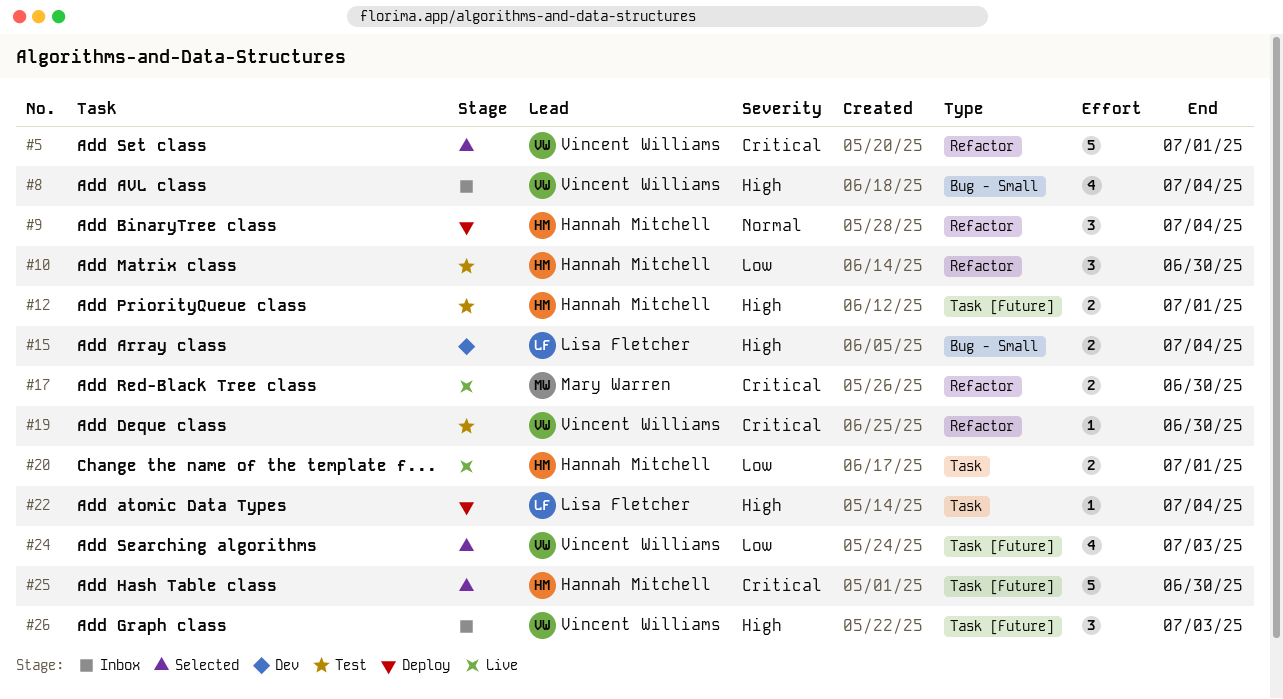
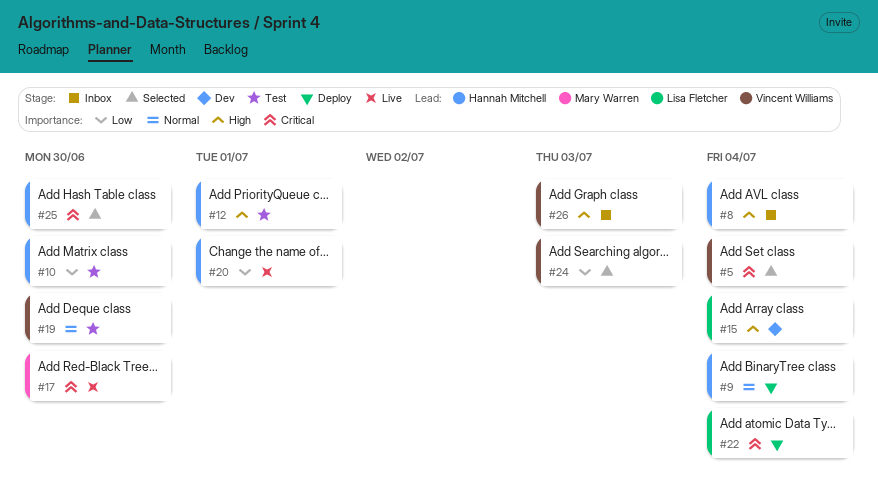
#5, due: Jul 1 -> Jul 4
#8, owner: Vincent Williams -> Hannah Mitchell
#19, priority: Critical -> Normal
#22, priority: High -> Critical

